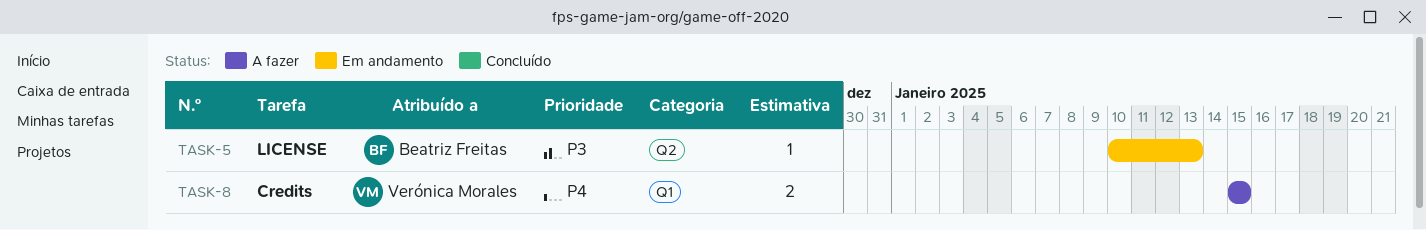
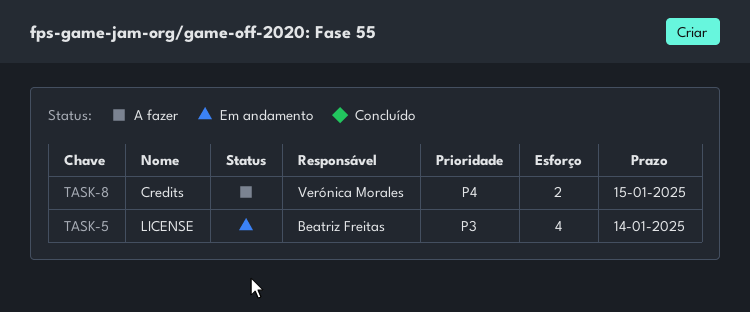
TASK-5, estimate: 1 -> 4
TASK-5, due: Jan 13 -> Jan 14

